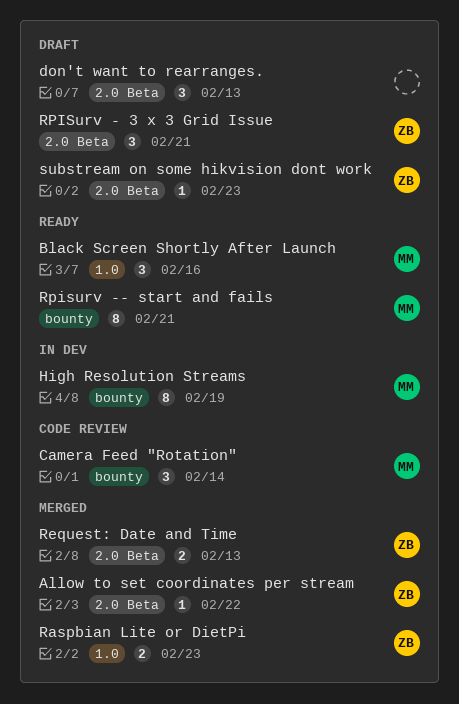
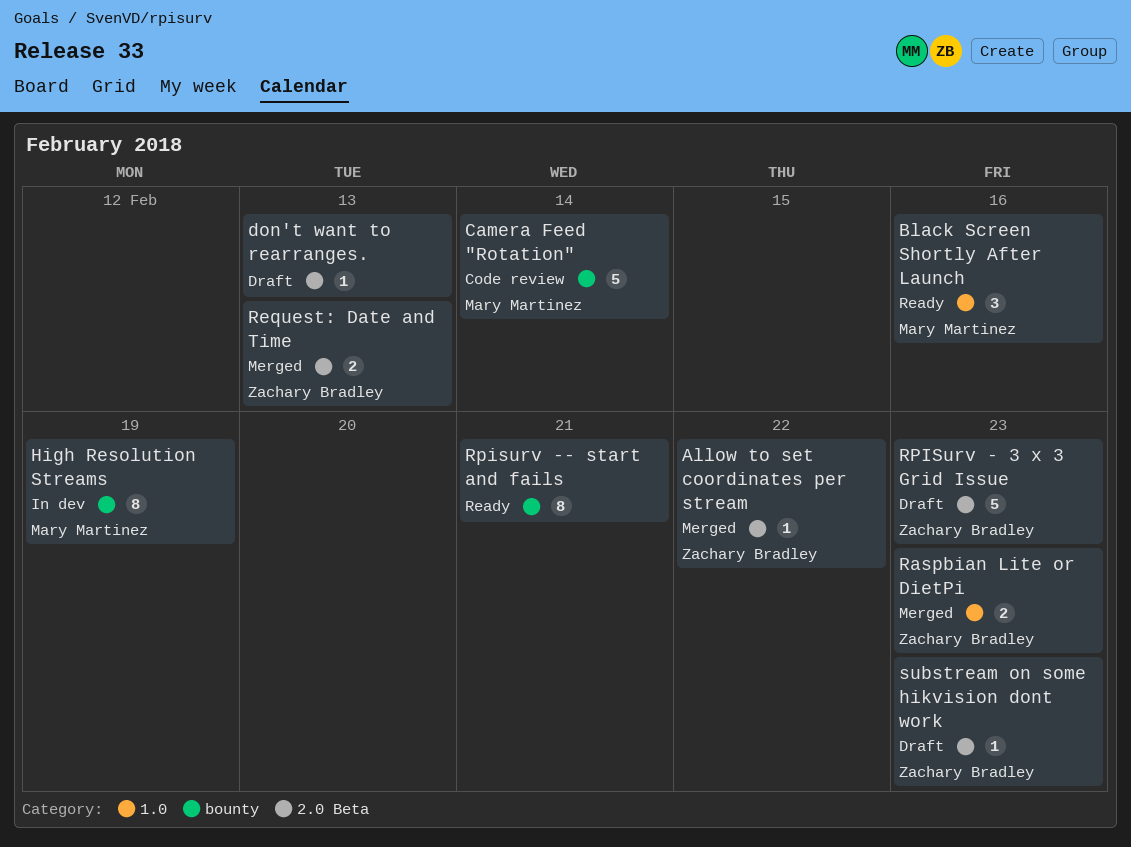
Camera Feed "Rotation", estimate: 3 -> 5
don't want to rearranges., estimate: 3 -> 1
RPISurv - 3 x 3 Grid Issue, estimate: 3 -> 5
RPISurv - 3 x 3 Grid Issue, due: Feb 21 -> Feb 23
Rpisurv -- start and fails, owner: Mary Martinez -> none

